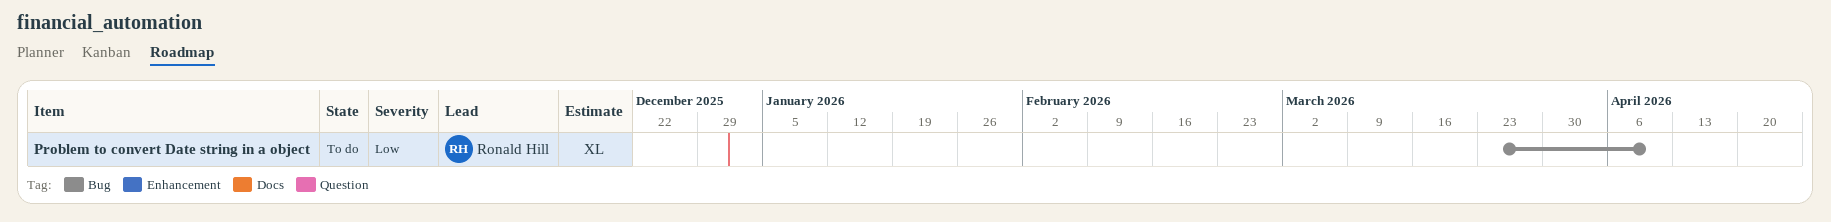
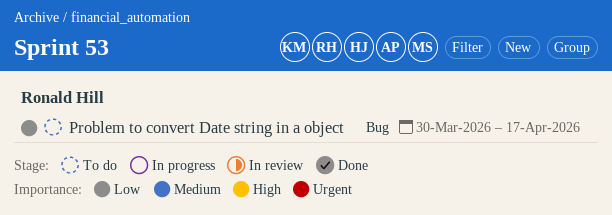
Problem to convert Date string in a object, start: Mar 23 -> Mar 30
Problem to convert Date string in a object, due: Apr 10 -> Apr 17

